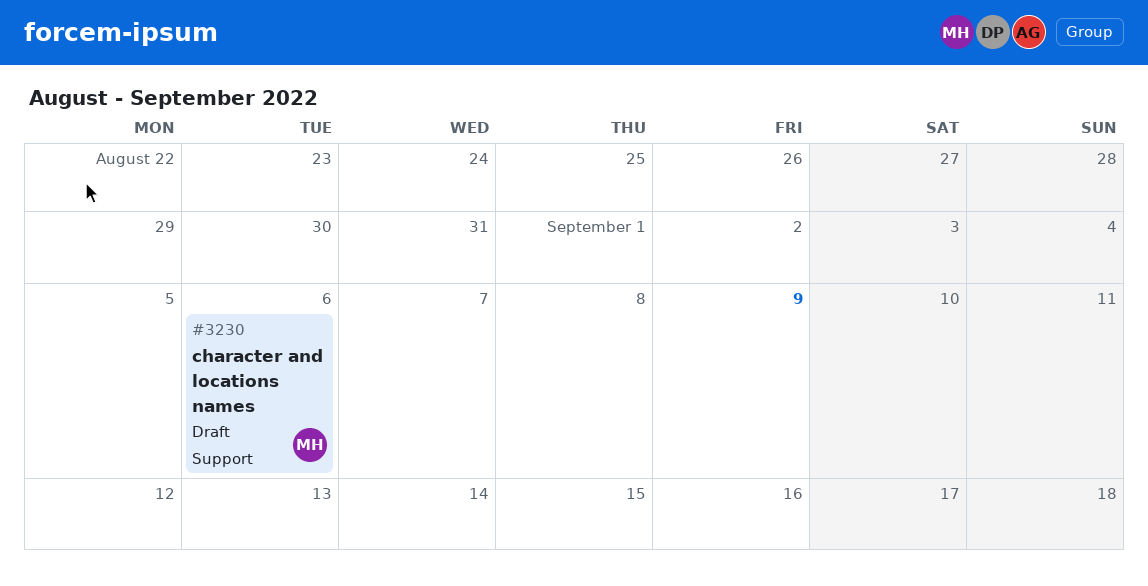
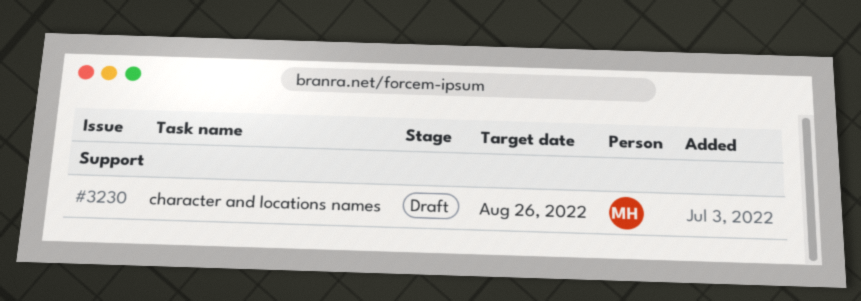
#3230, due: Sep 6 -> Aug 26

